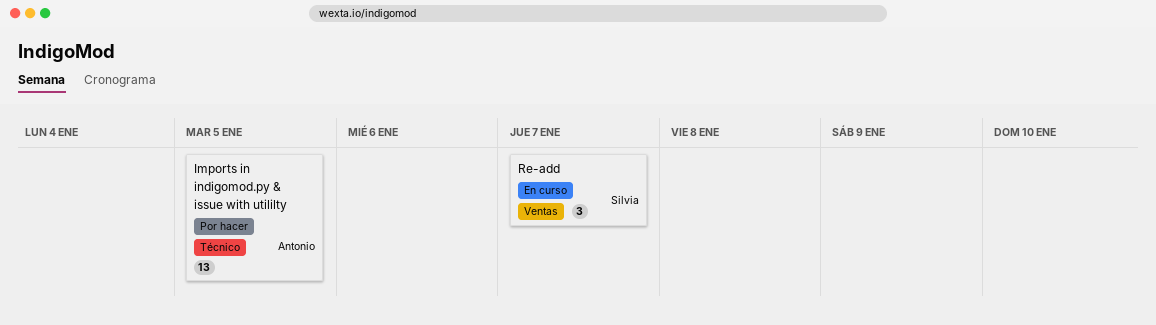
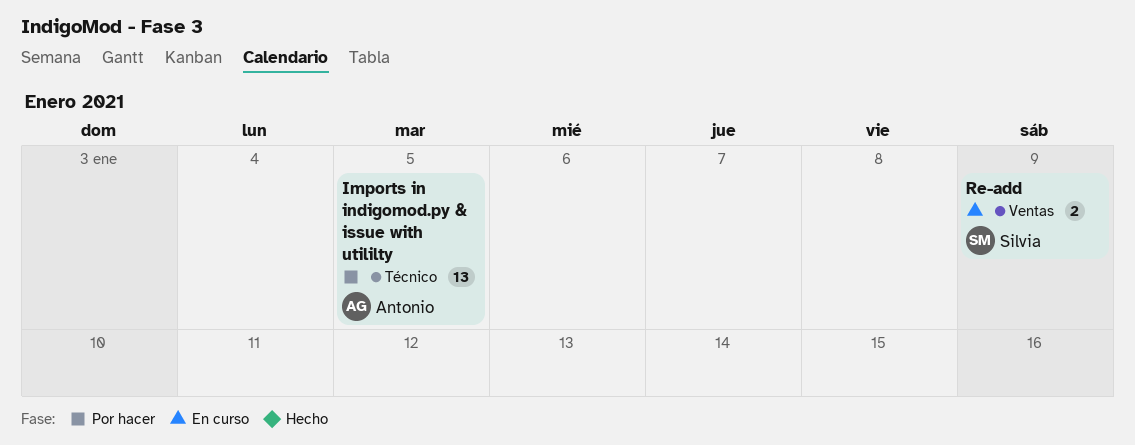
Re-add, estimate: 3 -> 2
Re-add, due: Jan 7 -> Jan 9

